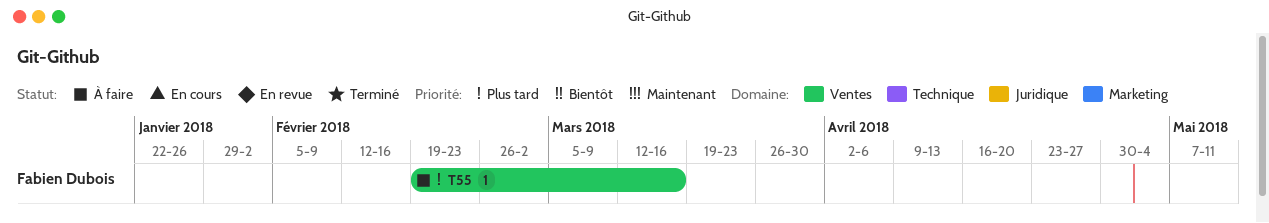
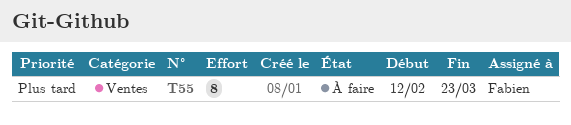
T55, estimate: 1 -> 8
T55, start: Feb 19 -> Feb 12
T55, due: Mar 16 -> Mar 23

